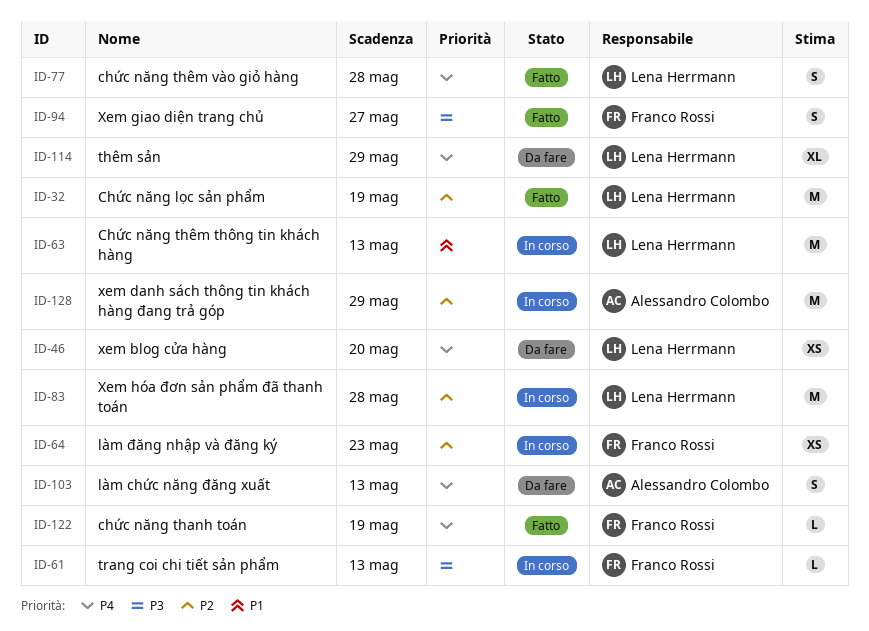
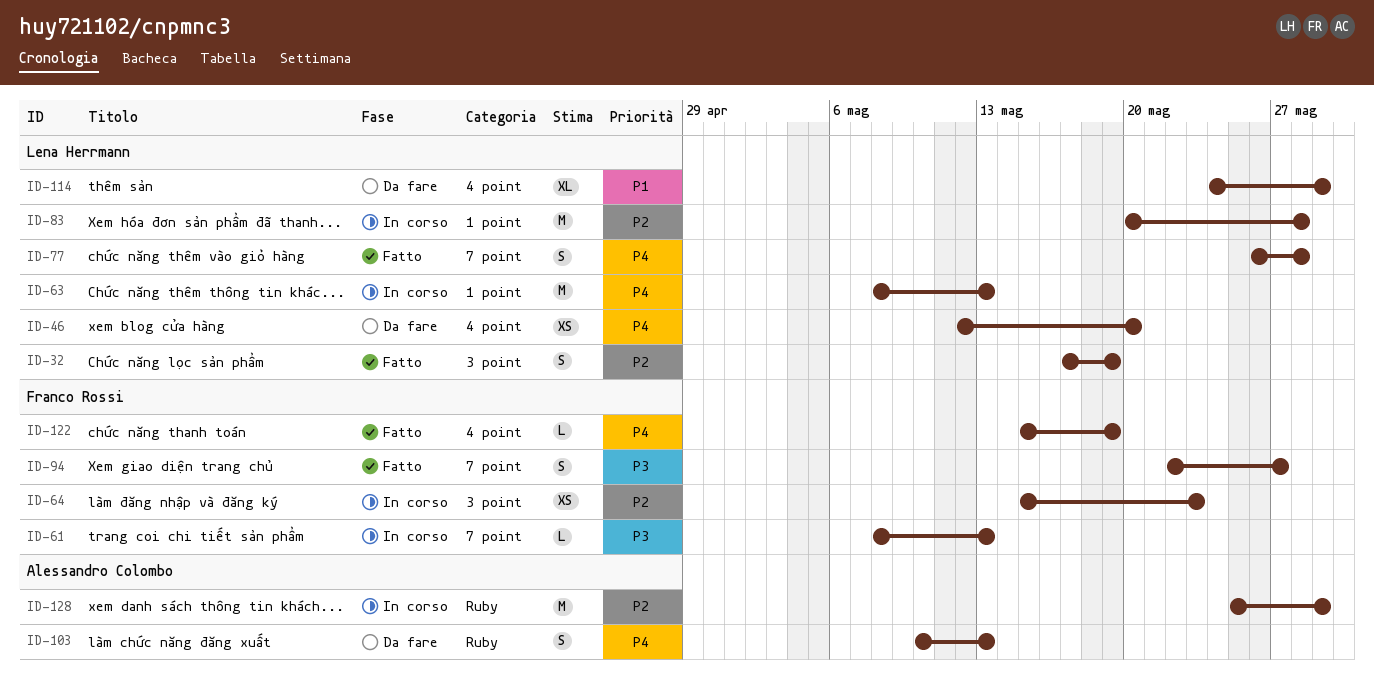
ID-32, estimate: M -> S
ID-63, priority: P1 -> P4
ID-114, priority: P4 -> P1

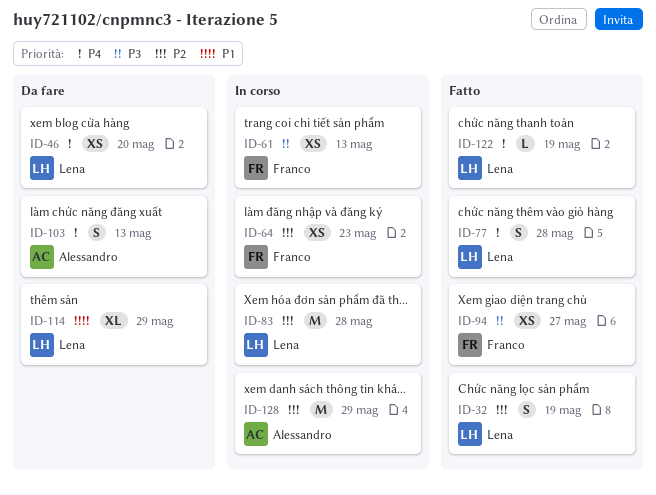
ID-61, estimate: L -> XS
ID-63: present -> none
ID-94, estimate: S -> XS
ID-122, owner: Franco Rossi -> Lena Herrmann

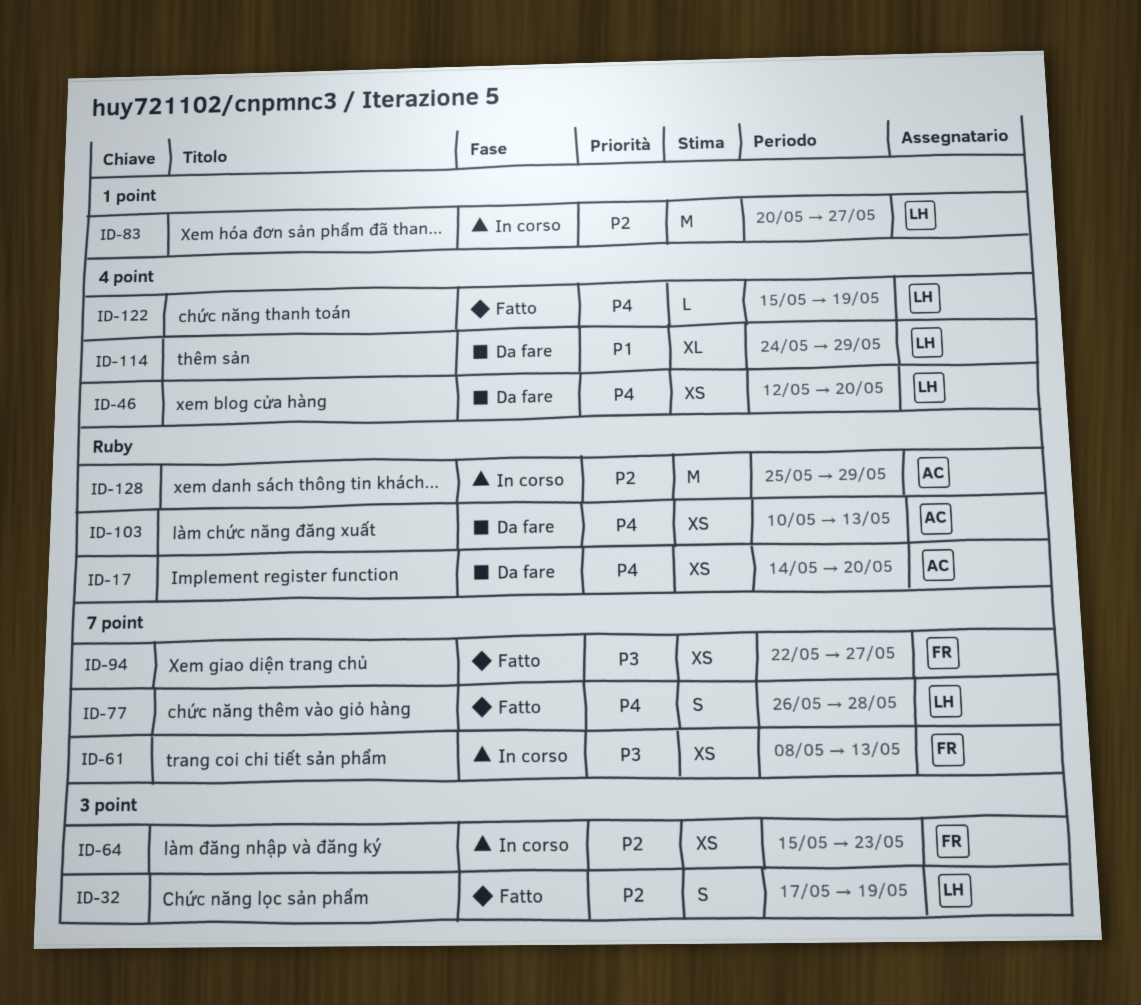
ID-17: none -> present
ID-83, due: May 28 -> May 27
ID-103, estimate: S -> XS

